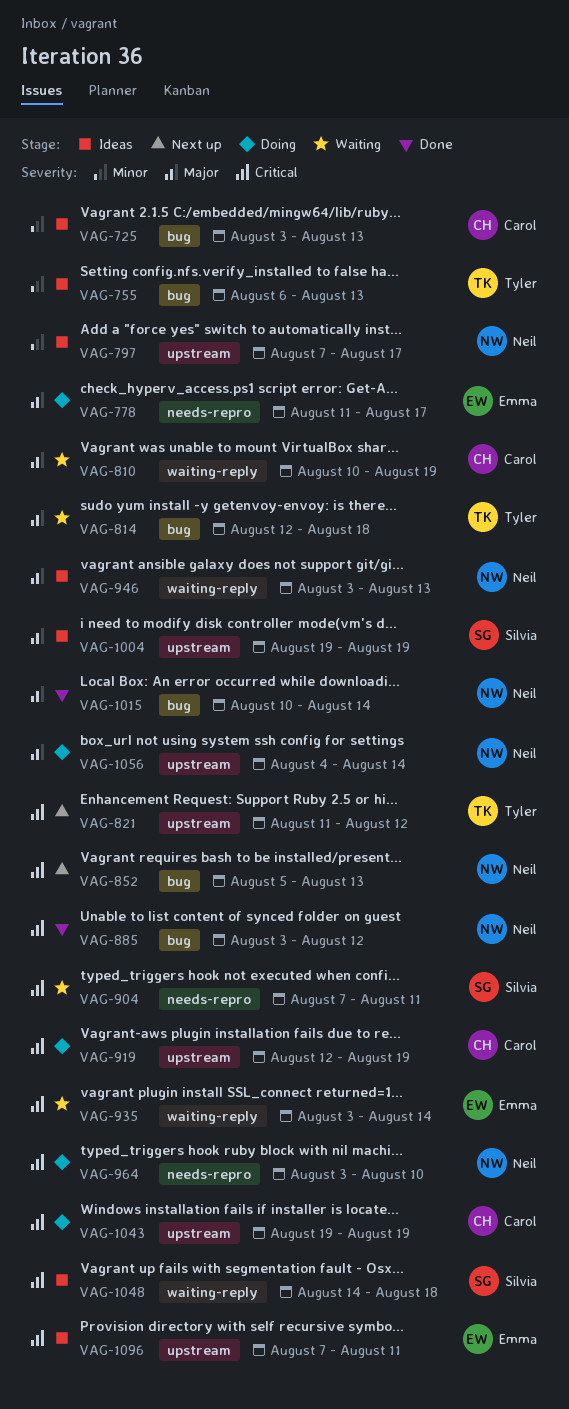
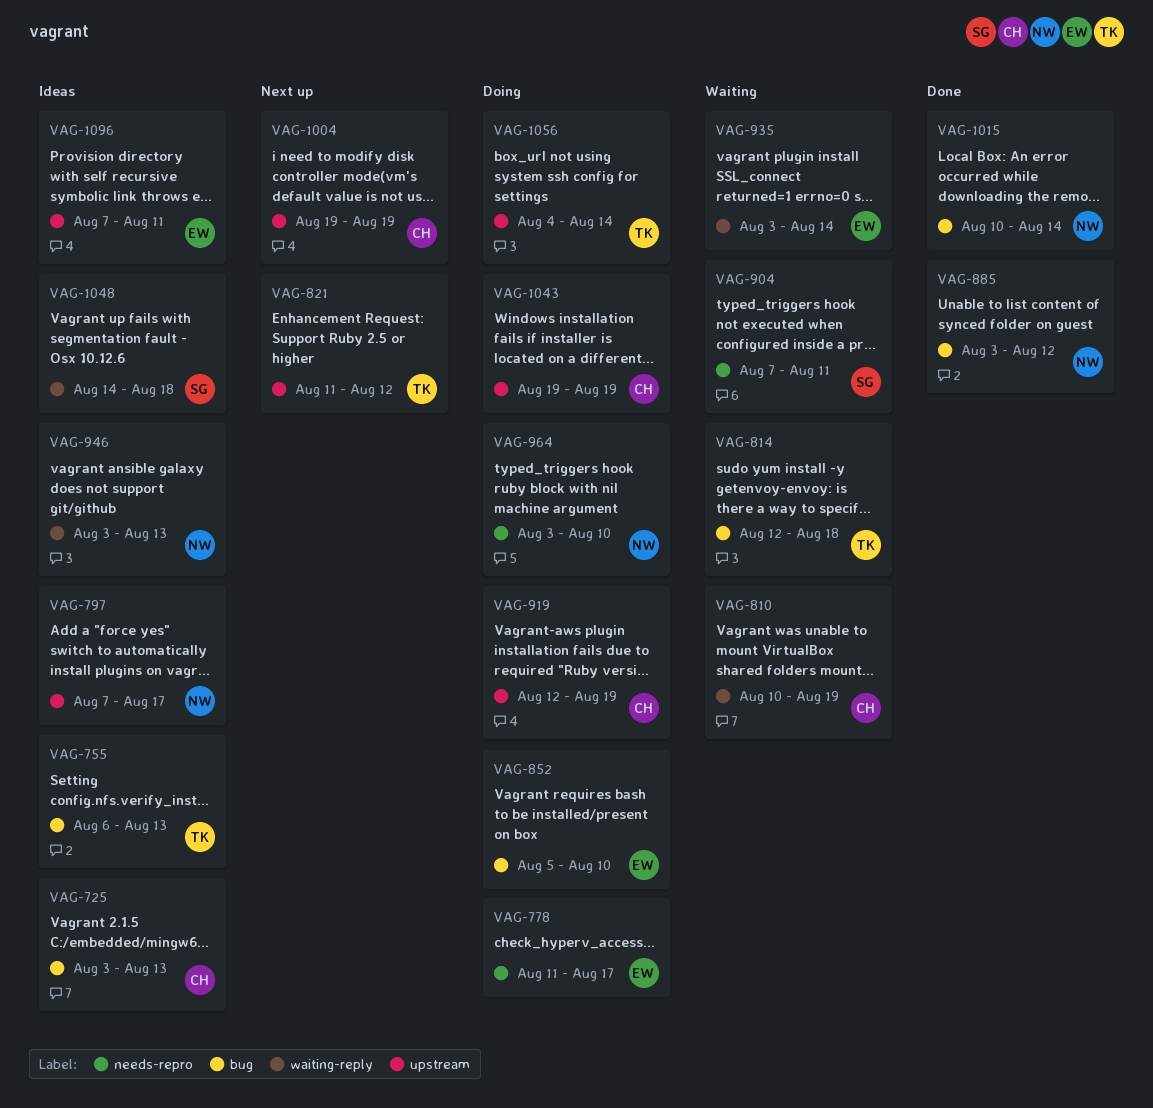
VAG-852, status: Next up -> Doing
VAG-852, owner: Neil -> Emma
VAG-852, due: Aug 13 -> Aug 10
VAG-1004, status: Ideas -> Next up
VAG-1004, owner: Silvia -> Carol
VAG-1056, owner: Neil -> Tyler

